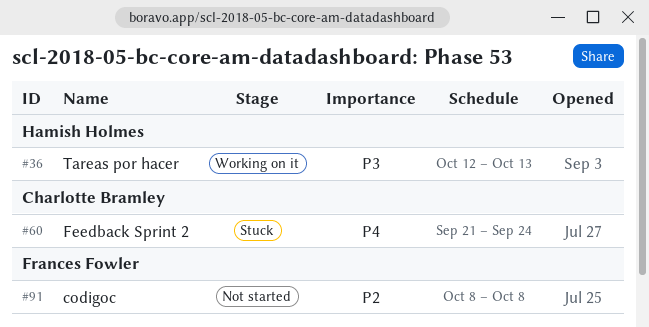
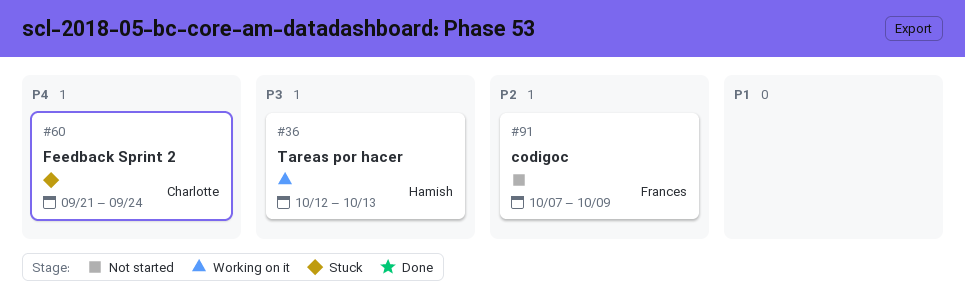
#91, start: Oct 8 -> Oct 7
#91, due: Oct 8 -> Oct 9

